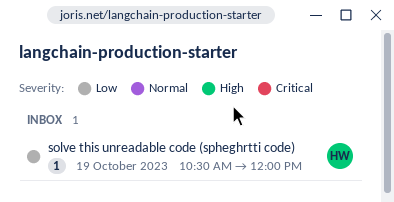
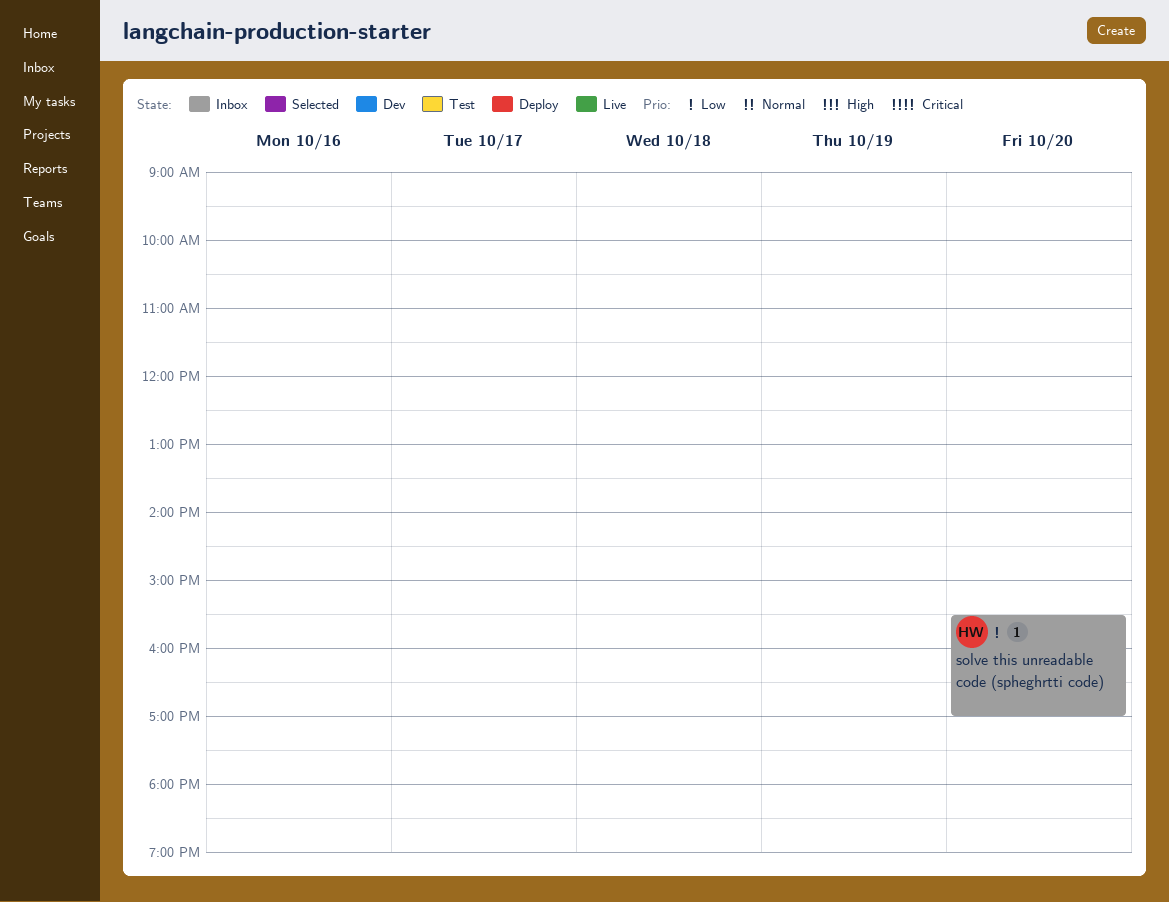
solve this unreadable code (spheghrtti code), day: Oct 19 -> Oct 20
solve this unreadable code (spheghrtti code), begins: 10:30 -> 15:30
solve this unreadable code (spheghrtti code), ends: 12:00 -> 17:00

